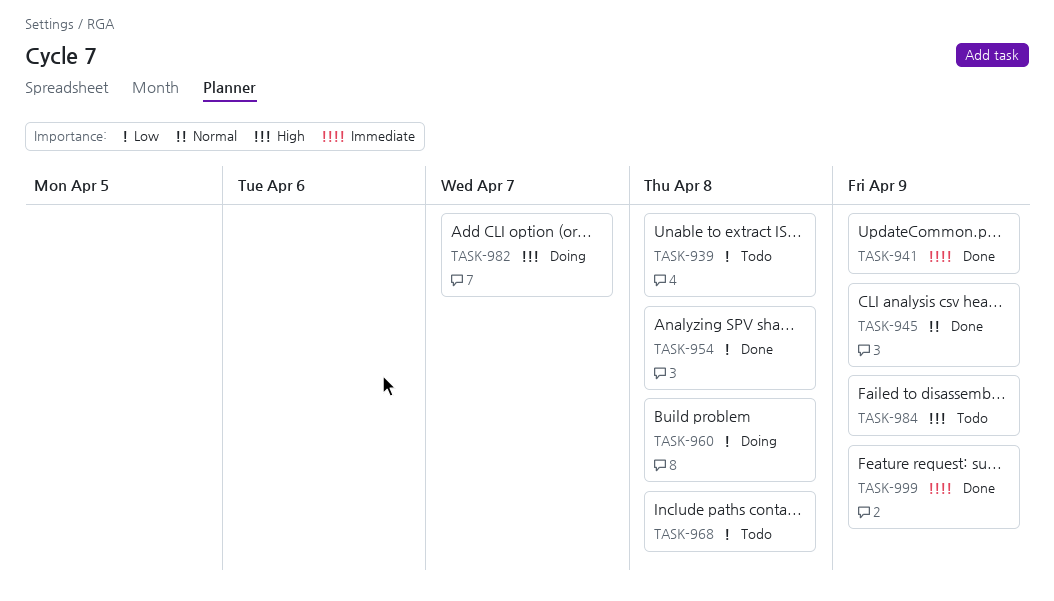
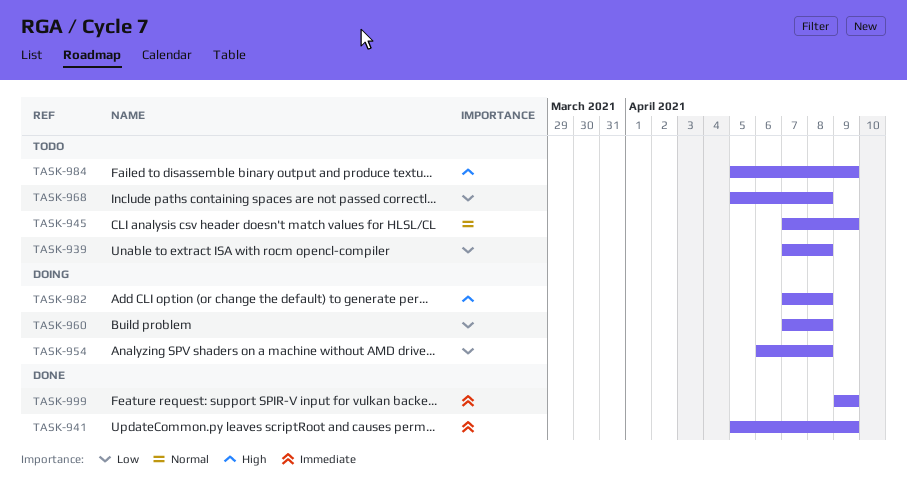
TASK-945, status: Done -> Todo
TASK-954, status: Done -> Doing
TASK-982, due: Apr 7 -> Apr 8

